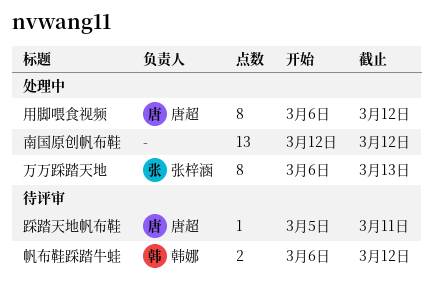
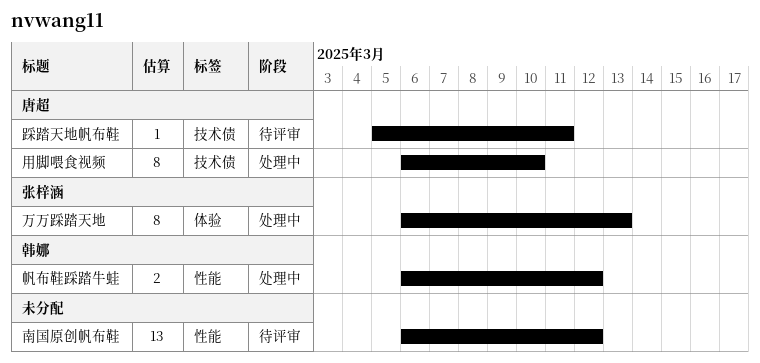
南国原创帆布鞋, status: 处理中 -> 待评审
南国原创帆布鞋, start: Mar 12 -> Mar 6
帆布鞋踩踏牛蛙, status: 待评审 -> 处理中
用脚喂食视频, due: Mar 12 -> Mar 10

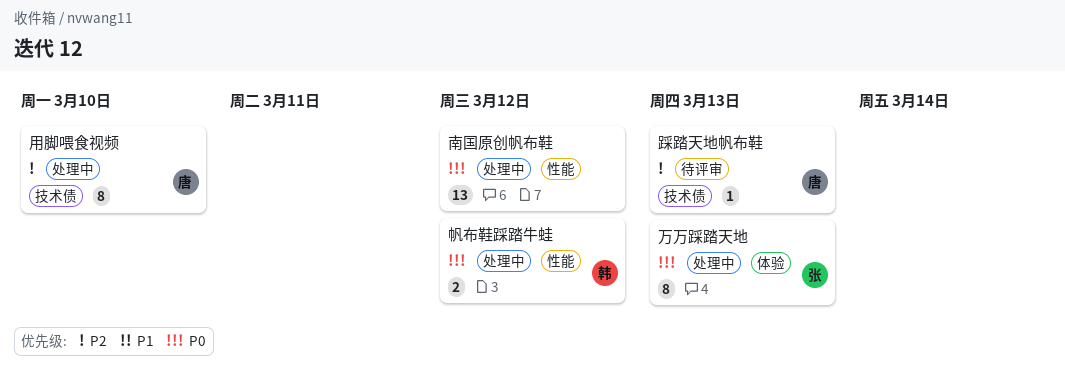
南国原创帆布鞋, status: 待评审 -> 处理中
踩踏天地帆布鞋, due: Mar 11 -> Mar 13

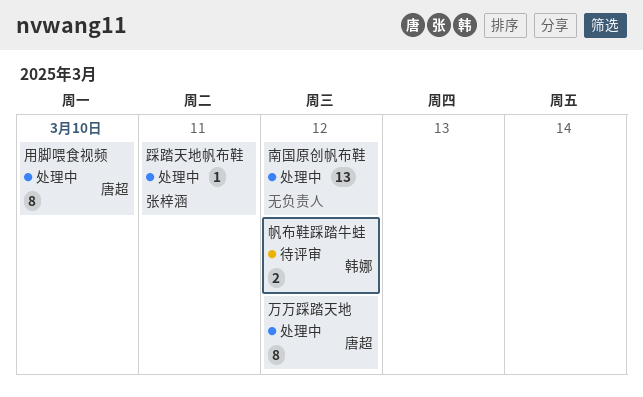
万万踩踏天地, owner: 张梓涵 -> 唐超
万万踩踏天地, due: Mar 13 -> Mar 12
帆布鞋踩踏牛蛙, status: 处理中 -> 待评审
踩踏天地帆布鞋, status: 待评审 -> 处理中
踩踏天地帆布鞋, owner: 唐超 -> 张梓涵
踩踏天地帆布鞋, due: Mar 13 -> Mar 11

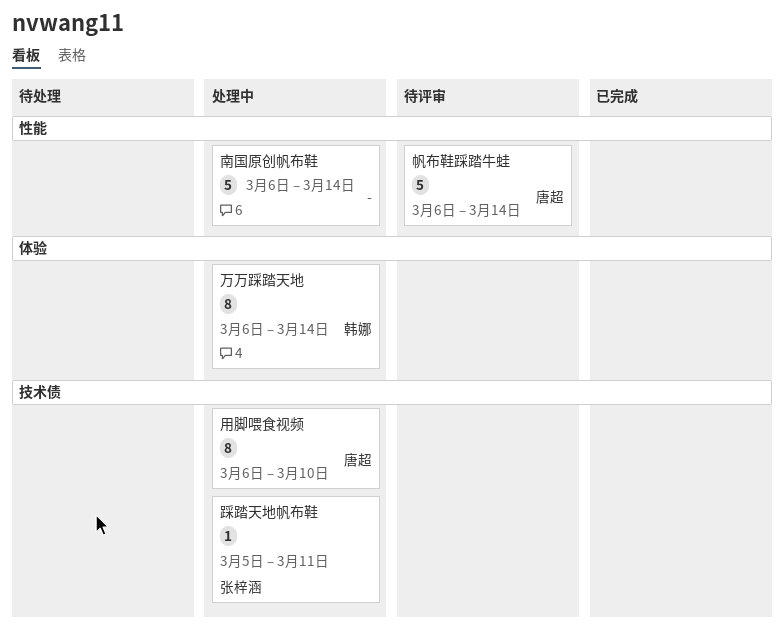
万万踩踏天地, owner: 唐超 -> 韩娜
万万踩踏天地, due: Mar 12 -> Mar 14
南国原创帆布鞋, estimate: 13 -> 5
南国原创帆布鞋, due: Mar 12 -> Mar 14
帆布鞋踩踏牛蛙, owner: 韩娜 -> 唐超
帆布鞋踩踏牛蛙, estimate: 2 -> 5
帆布鞋踩踏牛蛙, due: Mar 12 -> Mar 14

